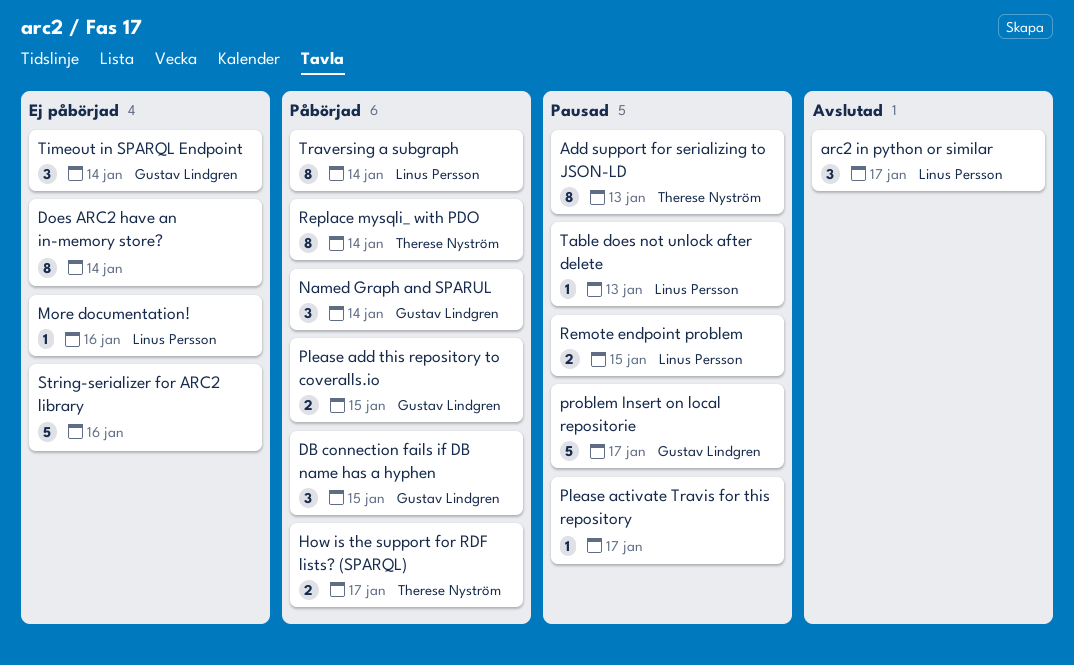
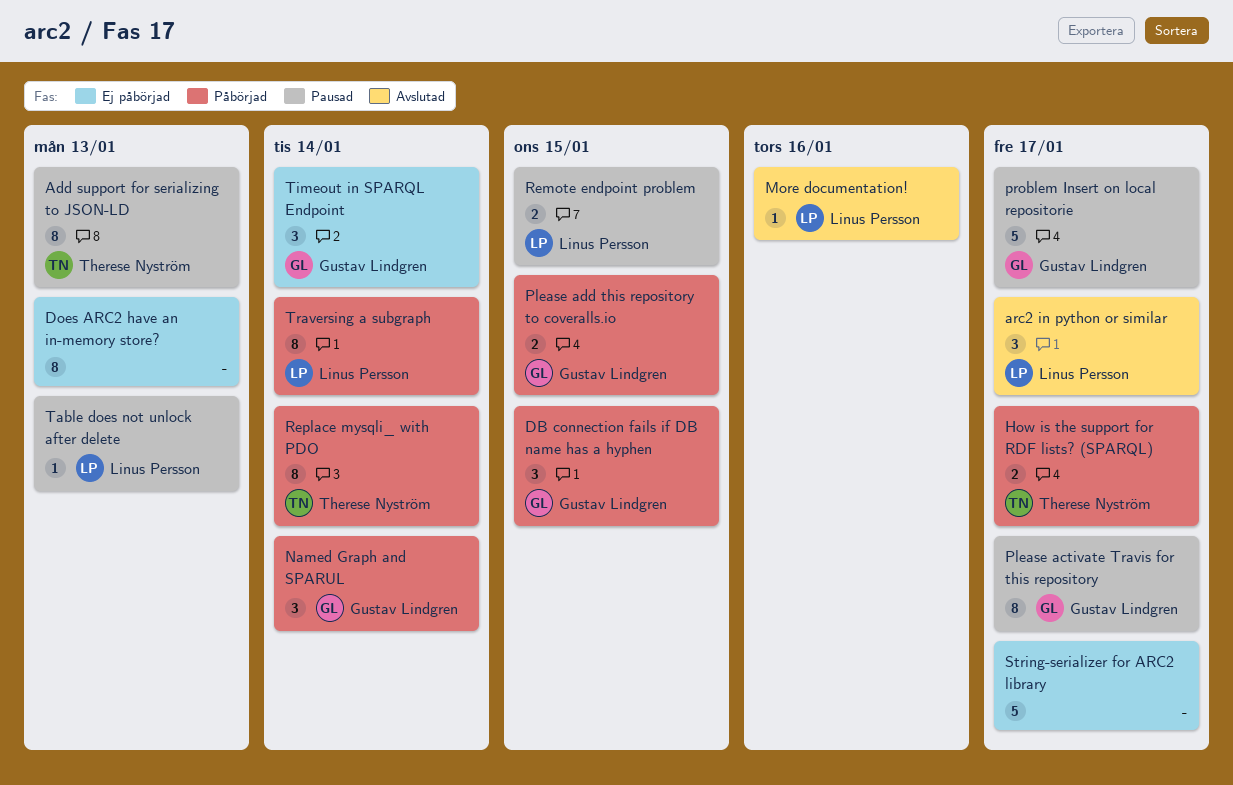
Does ARC2 have an in-memory store?, due: Jan 14 -> Jan 13
More documentation!, status: Ej påbörjad -> Avslutad
Please activate Travis for this repository, owner: none -> Gustav Lindgren
Please activate Travis for this repository, estimate: 1 -> 8
String-serializer for ARC2 library, due: Jan 16 -> Jan 17

